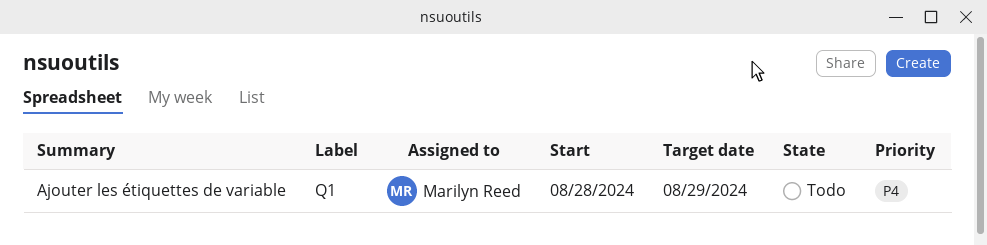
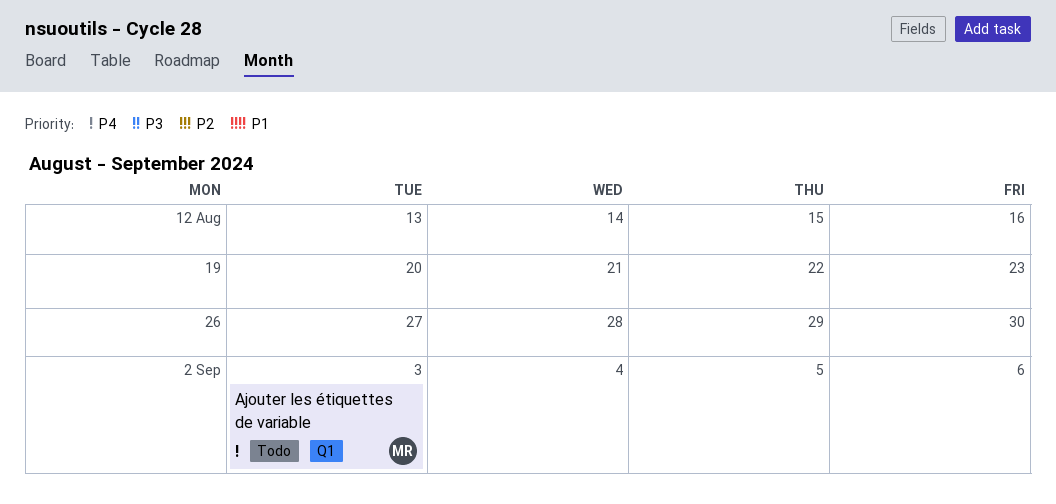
Ajouter les étiquettes de variable, due: Aug 29 -> Sep 3

